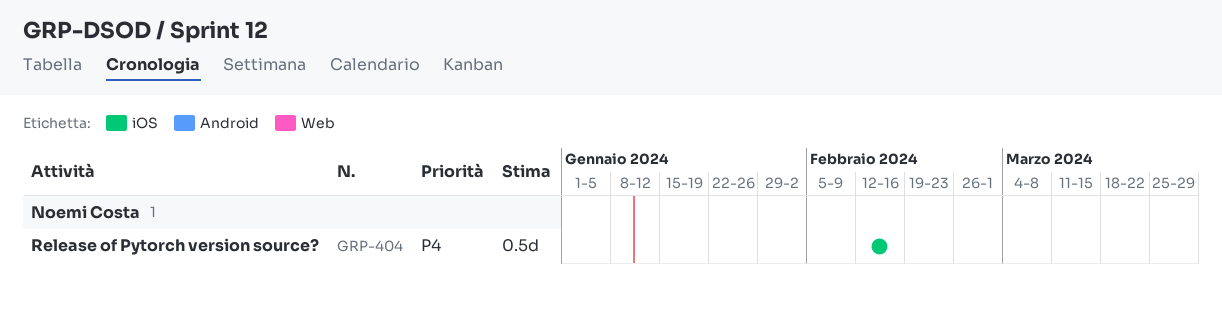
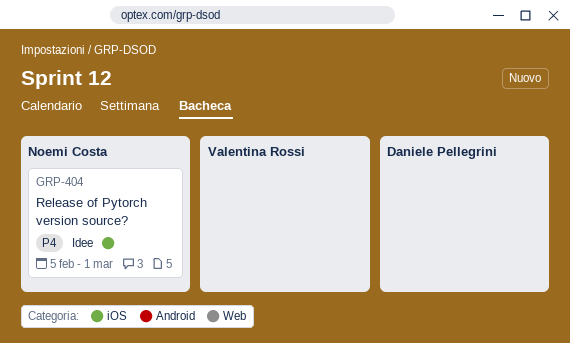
GRP-404, start: Feb 12 -> Feb 5
GRP-404, due: Feb 16 -> Mar 1

